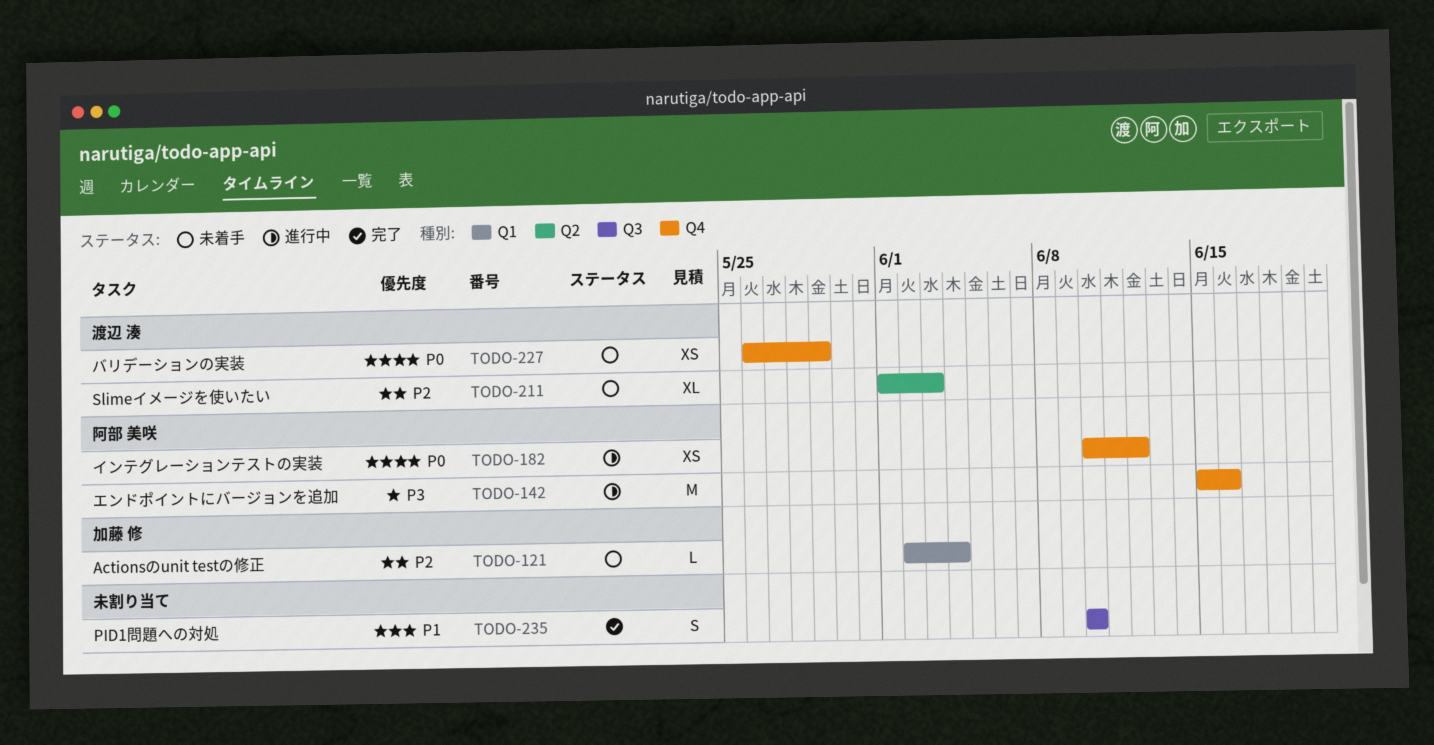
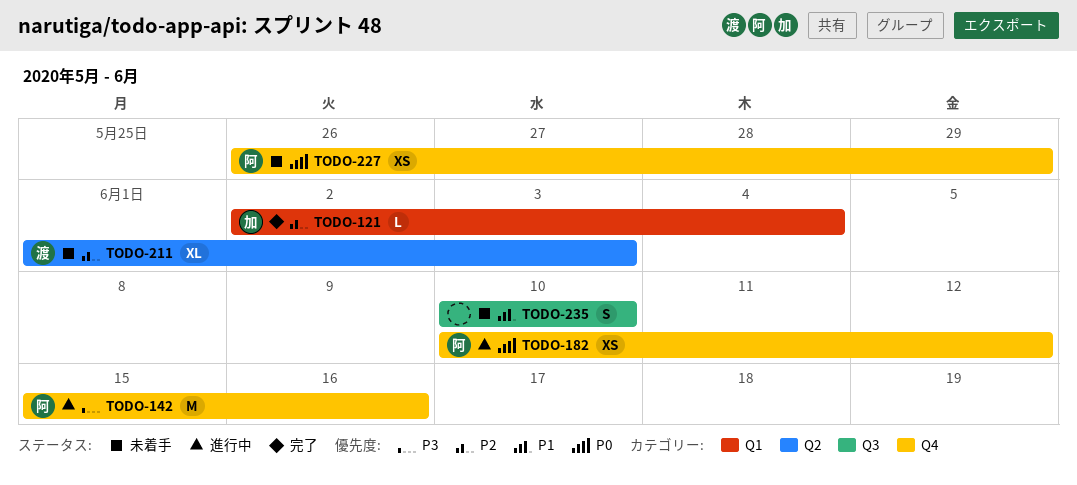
TODO-121, status: 未着手 -> 完了
TODO-227, owner: 渡辺 湊 -> 阿部 美咲
TODO-235, status: 完了 -> 未着手

